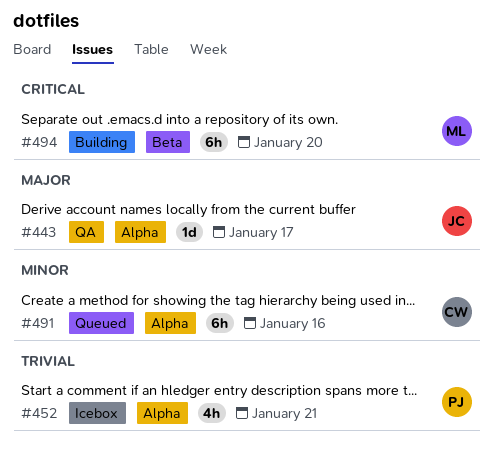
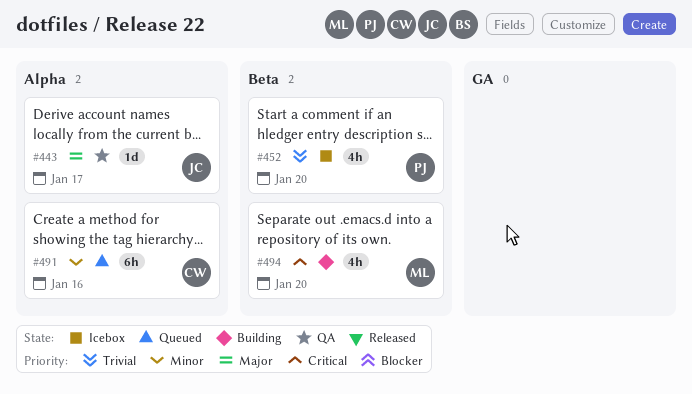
#452, label: Alpha -> Beta
#452, due: Jan 21 -> Jan 20
#494, estimate: 6h -> 4h

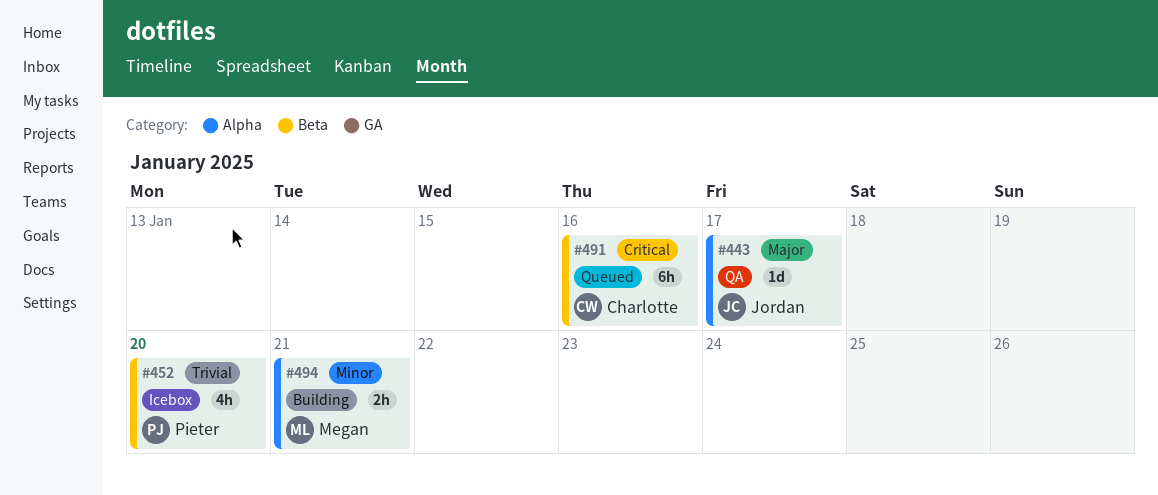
#491, priority: Minor -> Critical
#491, label: Alpha -> Beta
#494, priority: Critical -> Minor
#494, label: Beta -> Alpha
#494, estimate: 4h -> 2h
#494, due: Jan 20 -> Jan 21

